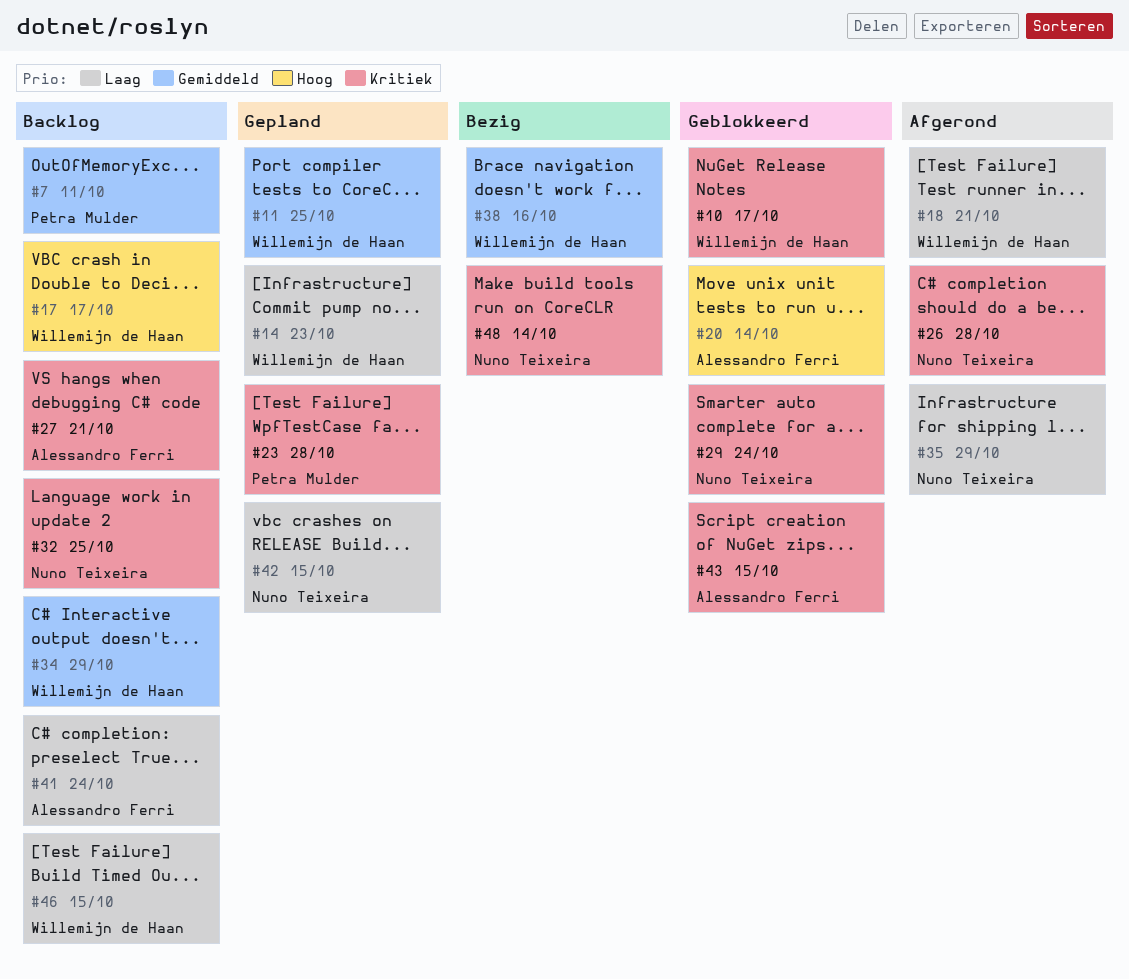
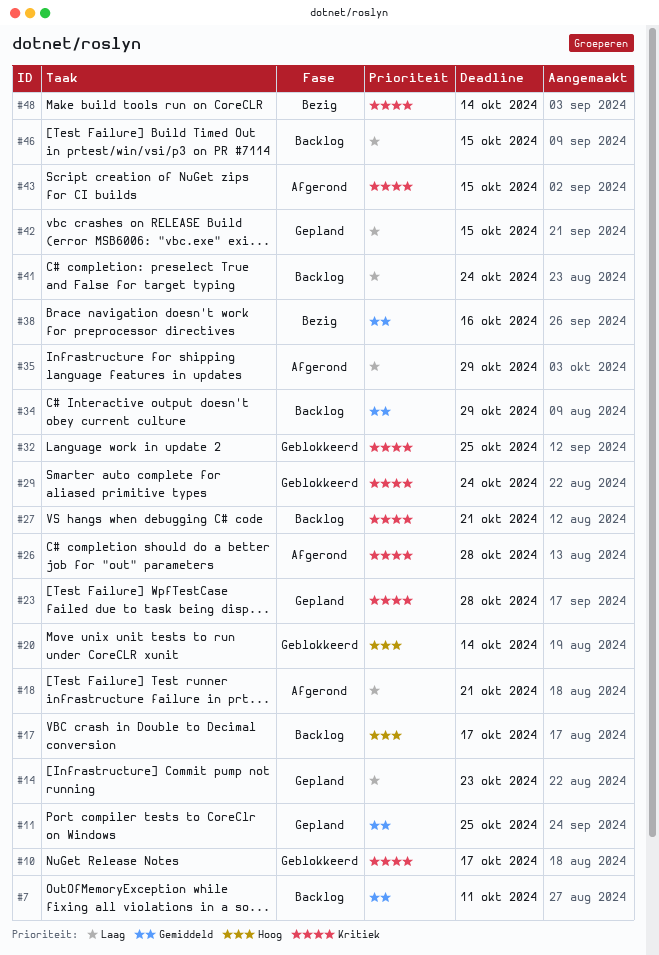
#32, status: Backlog -> Geblokkeerd
#43, status: Geblokkeerd -> Afgerond

